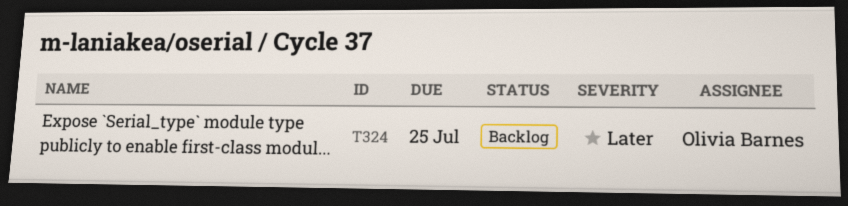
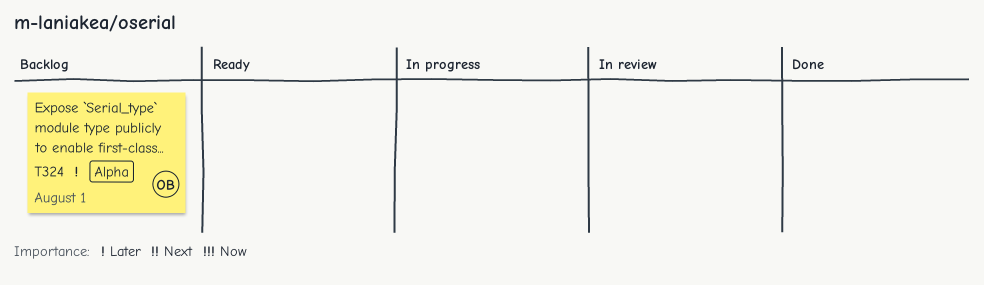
T324, due: Jul 25 -> Aug 1

